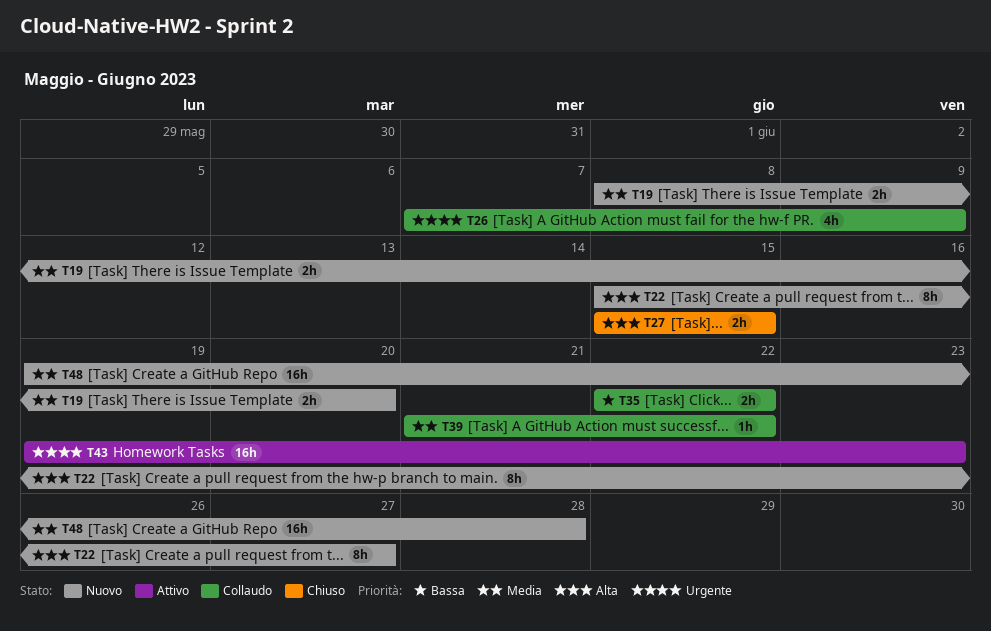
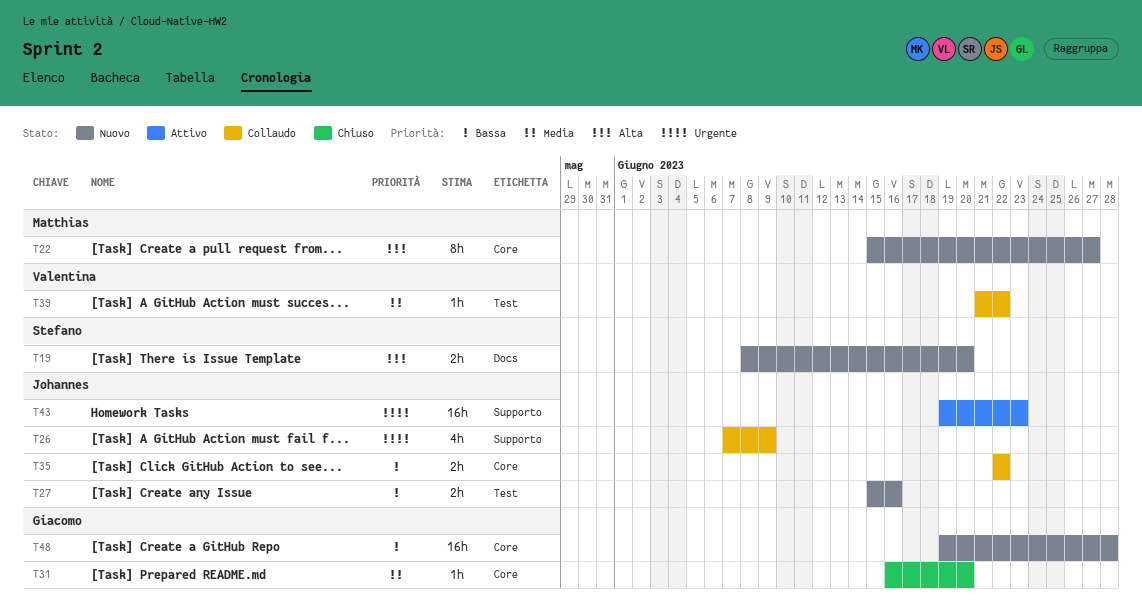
T19, priority: Media -> Alta
T27, status: Chiuso -> Nuovo
T27, priority: Alta -> Bassa
T27, due: Jun 15 -> Jun 16
T31: none -> present
T48, priority: Media -> Bassa

